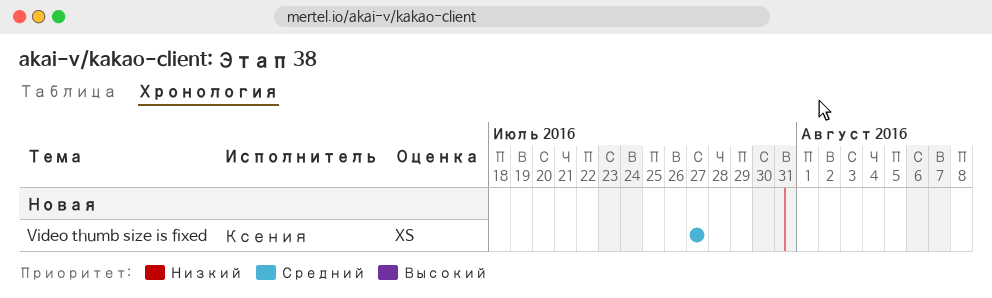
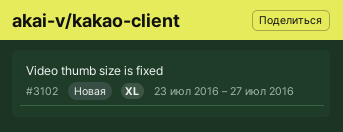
Video thumb size is fixed, estimate: XS -> XL
Video thumb size is fixed, start: Jul 27 -> Jul 23

